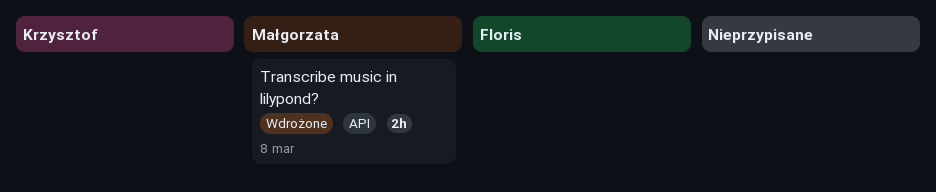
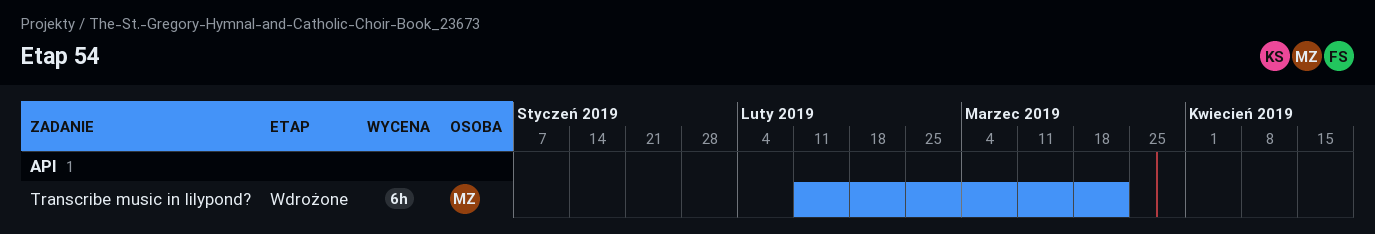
Transcribe music in lilypond?, estimate: 2h -> 6h
Transcribe music in lilypond?, due: Mar 8 -> Mar 22

